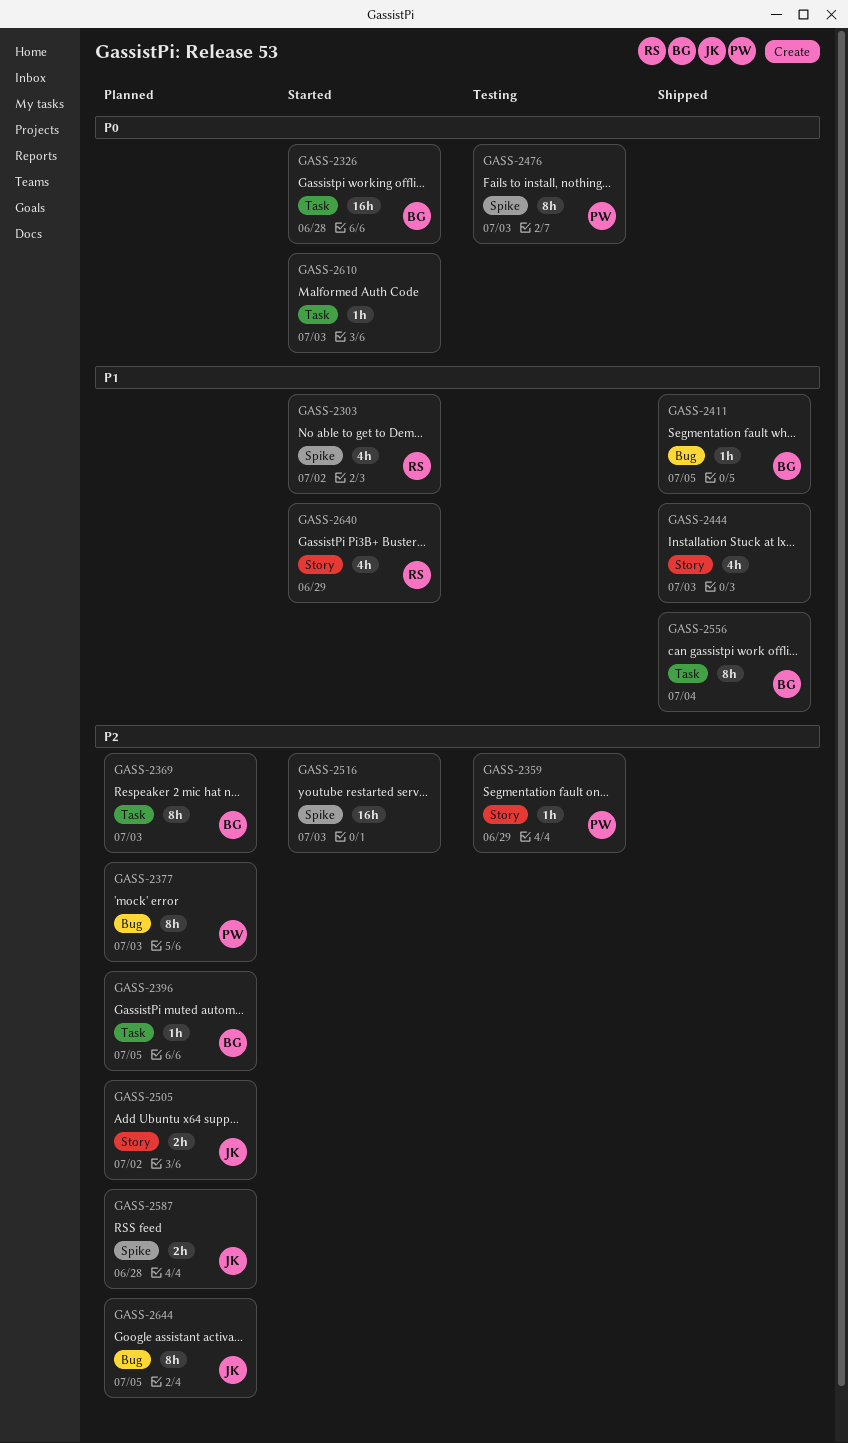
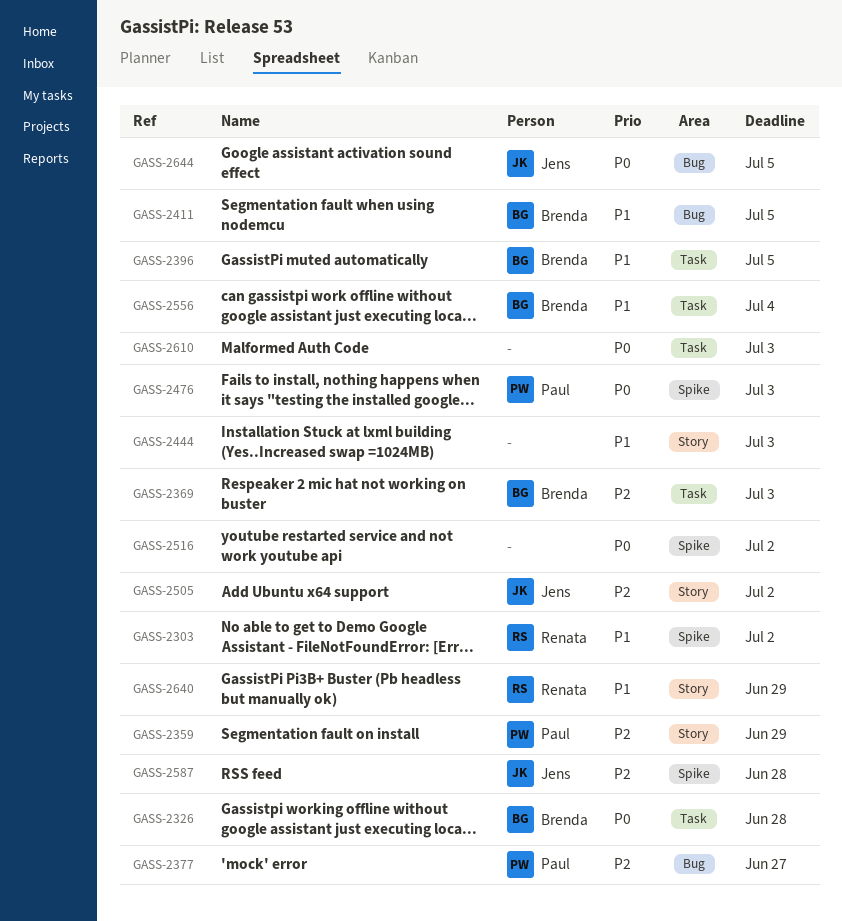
GASS-2377, due: Jul 3 -> Jun 27
GASS-2396, priority: P2 -> P1
GASS-2516, priority: P2 -> P0
GASS-2516, due: Jul 3 -> Jul 2
GASS-2644, priority: P2 -> P0

